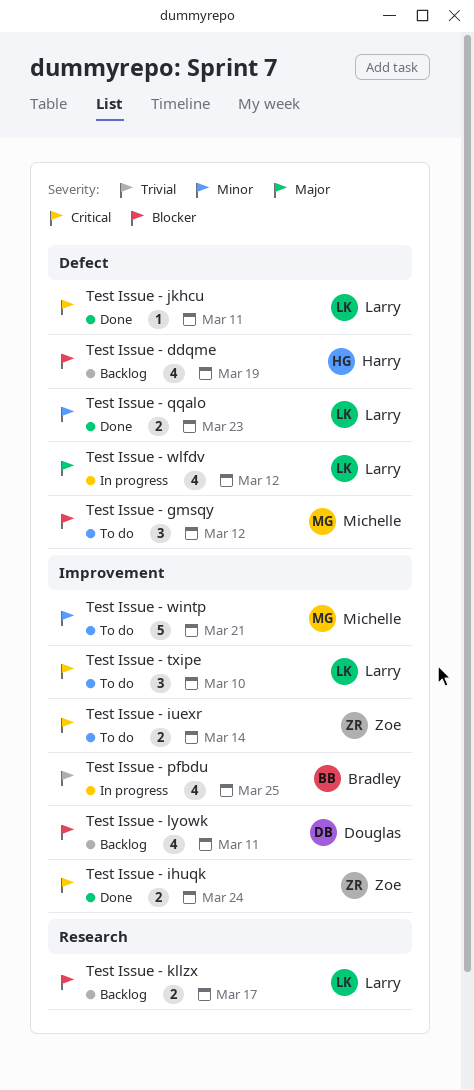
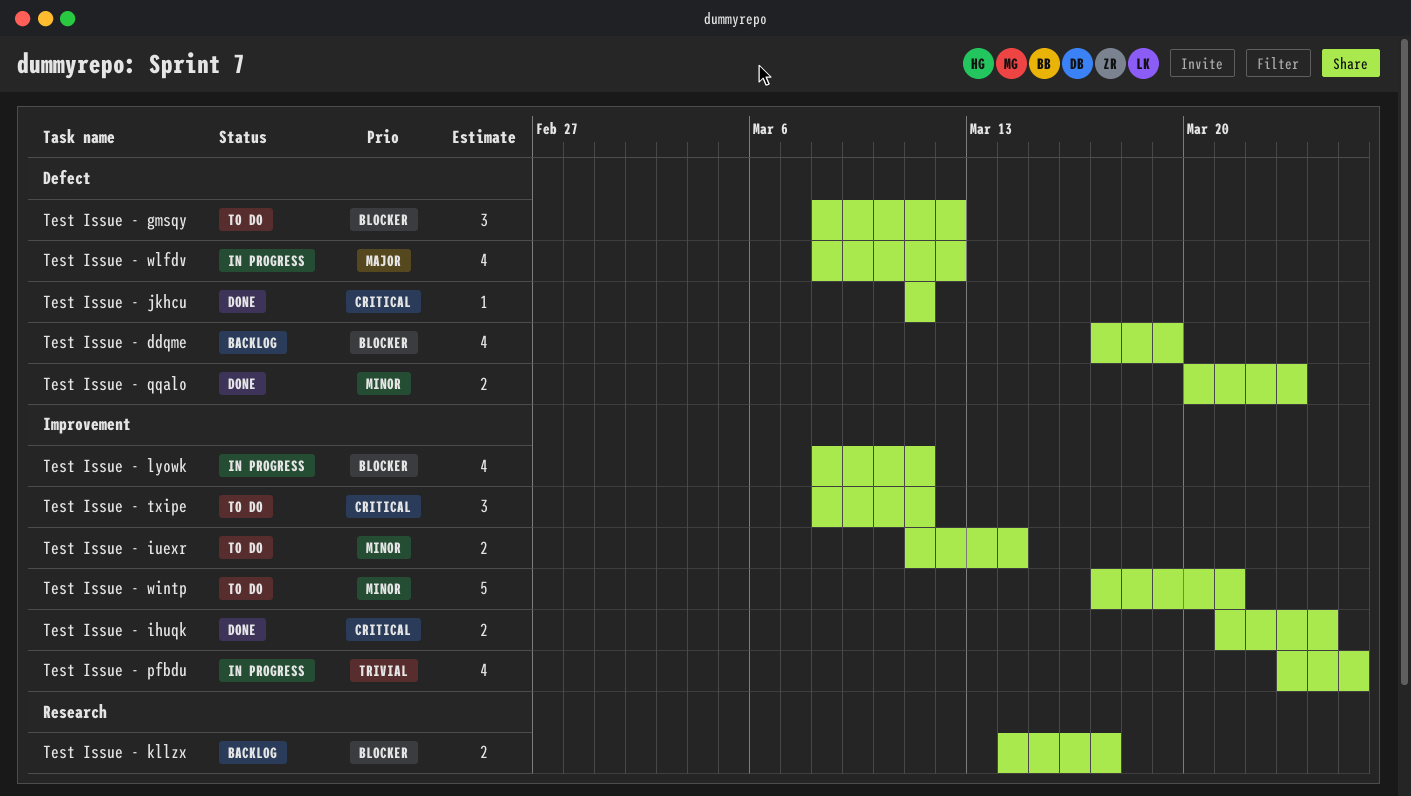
Test Issue - iuexr, priority: Critical -> Minor
Test Issue - lyowk, status: Backlog -> In progress
Test Issue - txipe, due: Mar 10 -> Mar 11

